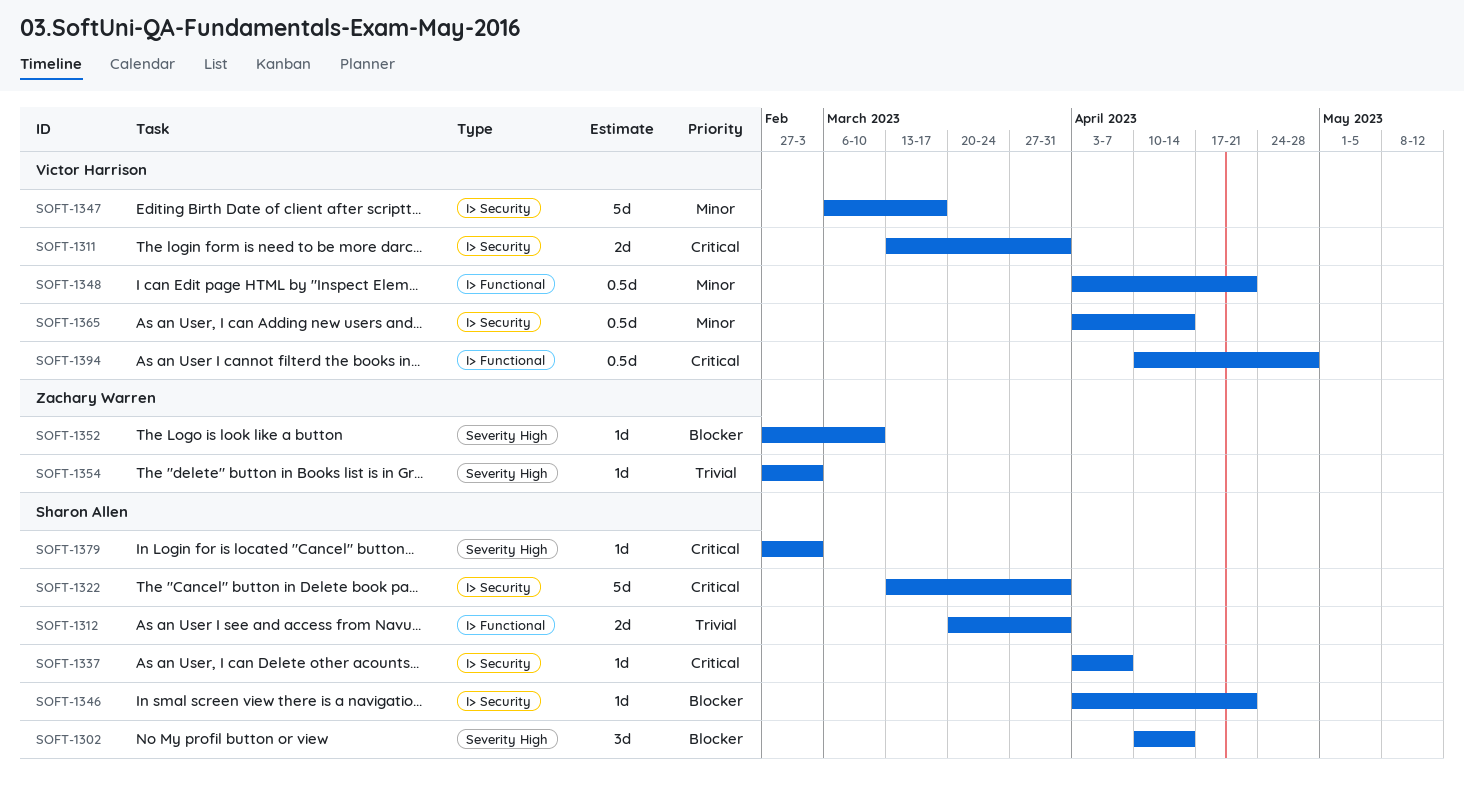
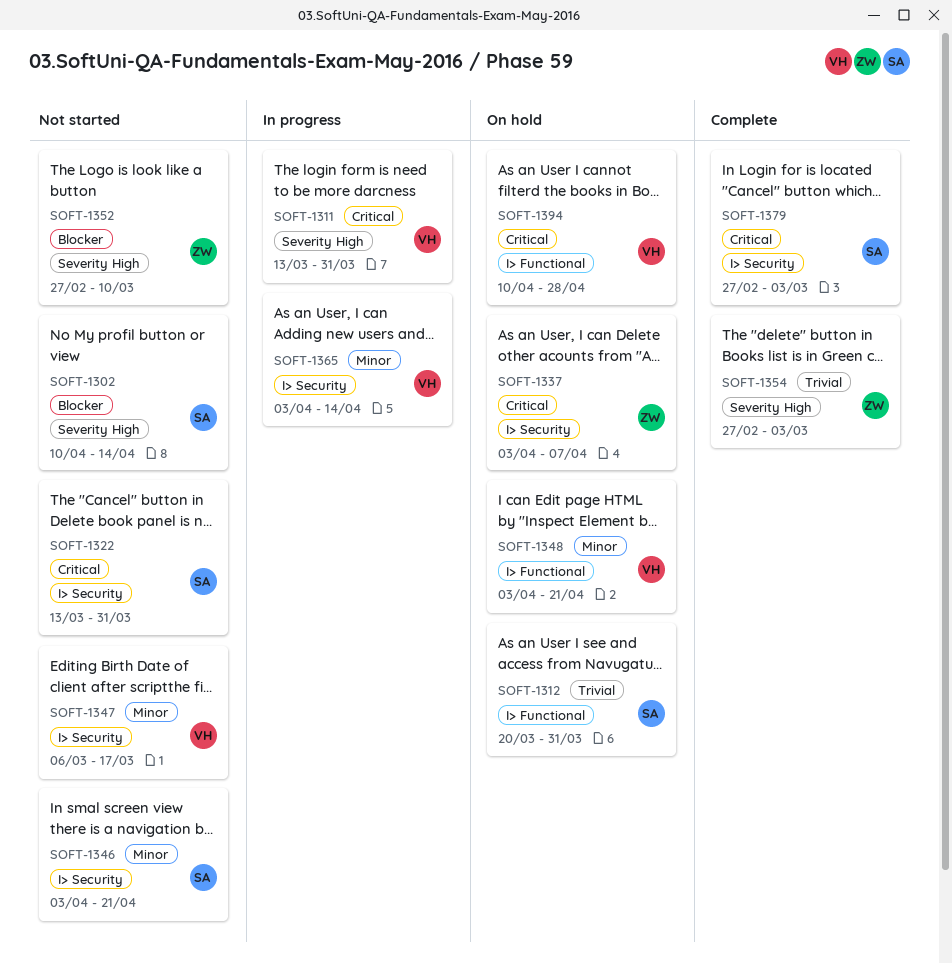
SOFT-1311, label: I> Security -> Severity High
SOFT-1337, owner: Sharon Allen -> Zachary Warren
SOFT-1346, priority: Blocker -> Minor
SOFT-1379, label: Severity High -> I> Security

